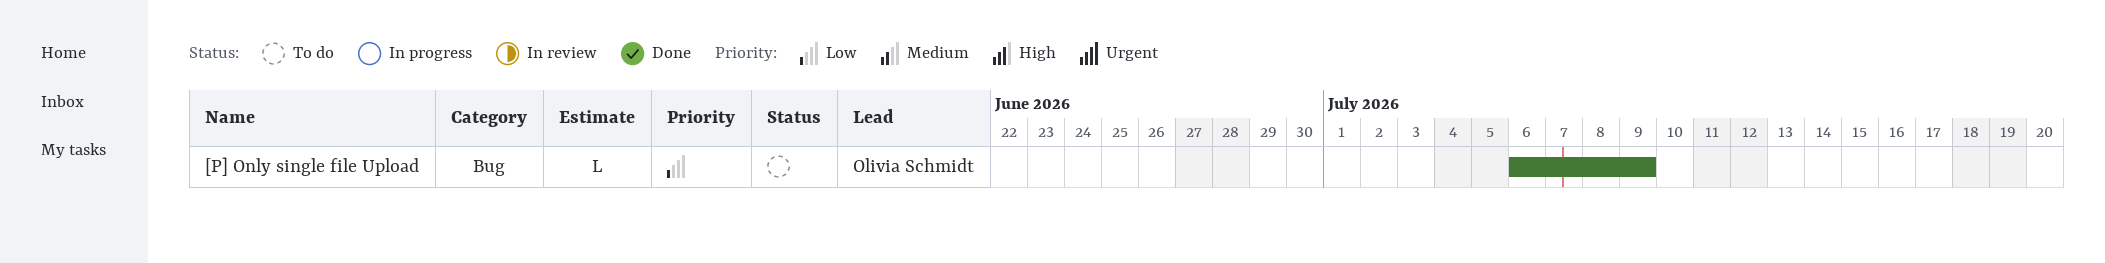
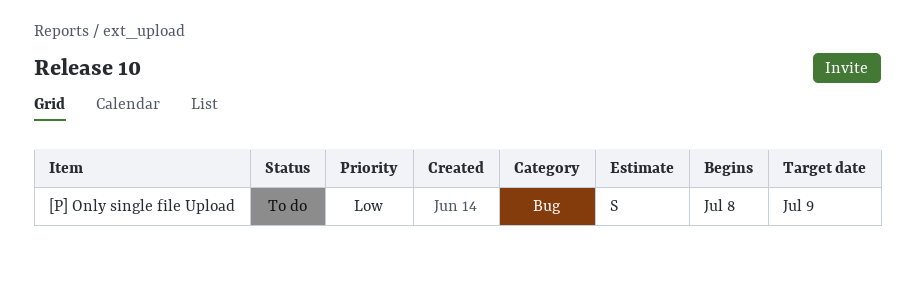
[P] Only single file Upload, estimate: L -> S
[P] Only single file Upload, start: Jul 6 -> Jul 8

